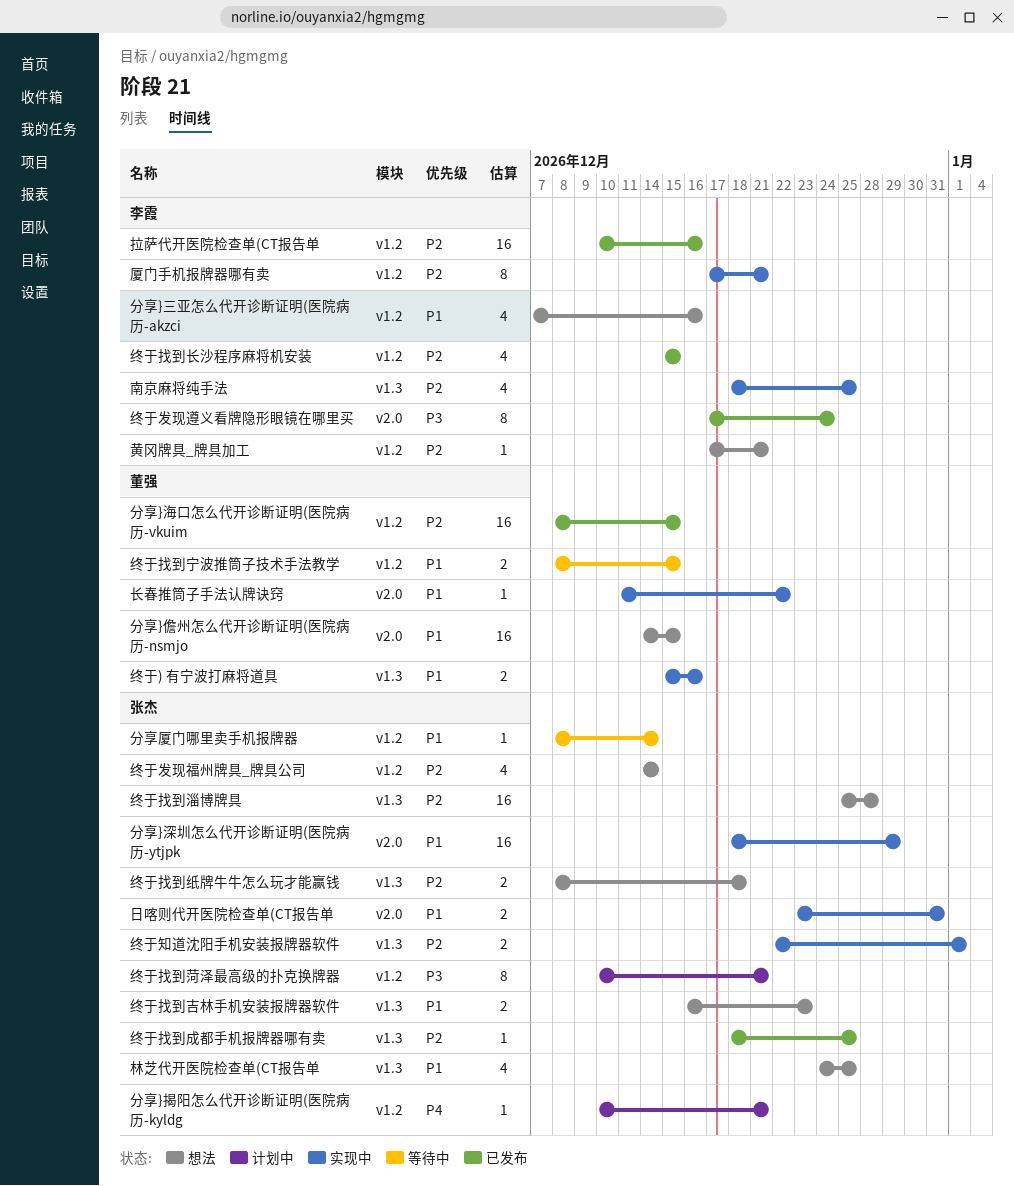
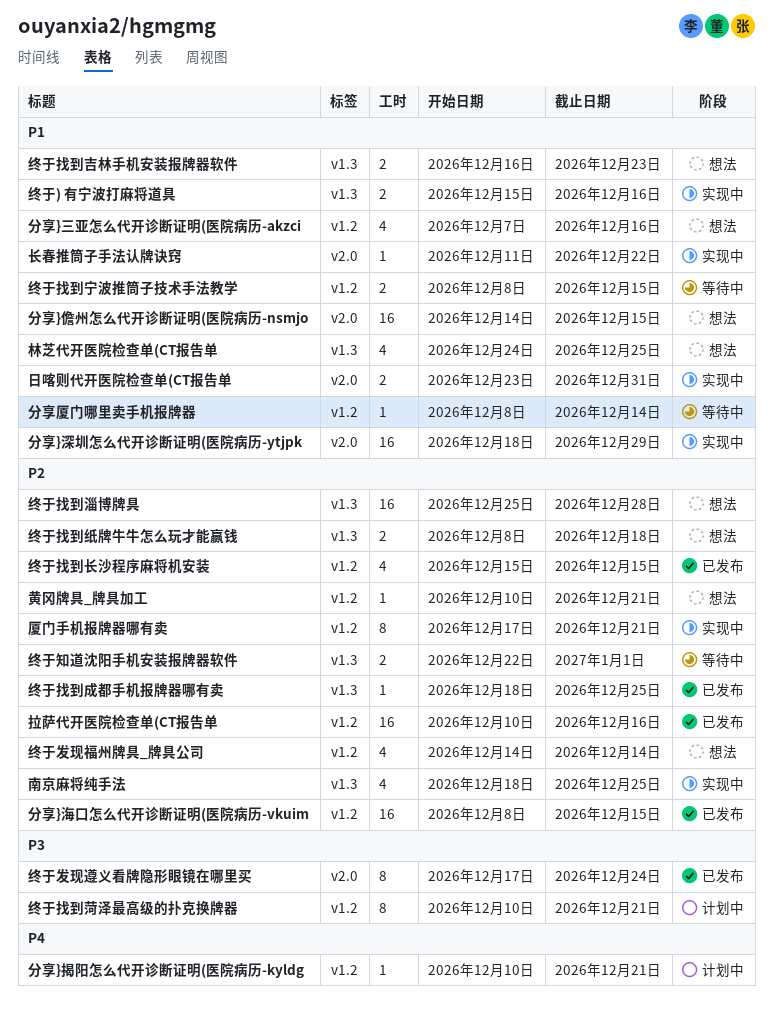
终于知道沈阳手机安装报牌器软件, status: 实现中 -> 等待中
黄冈牌具_牌具加工, start: Dec 17 -> Dec 10

